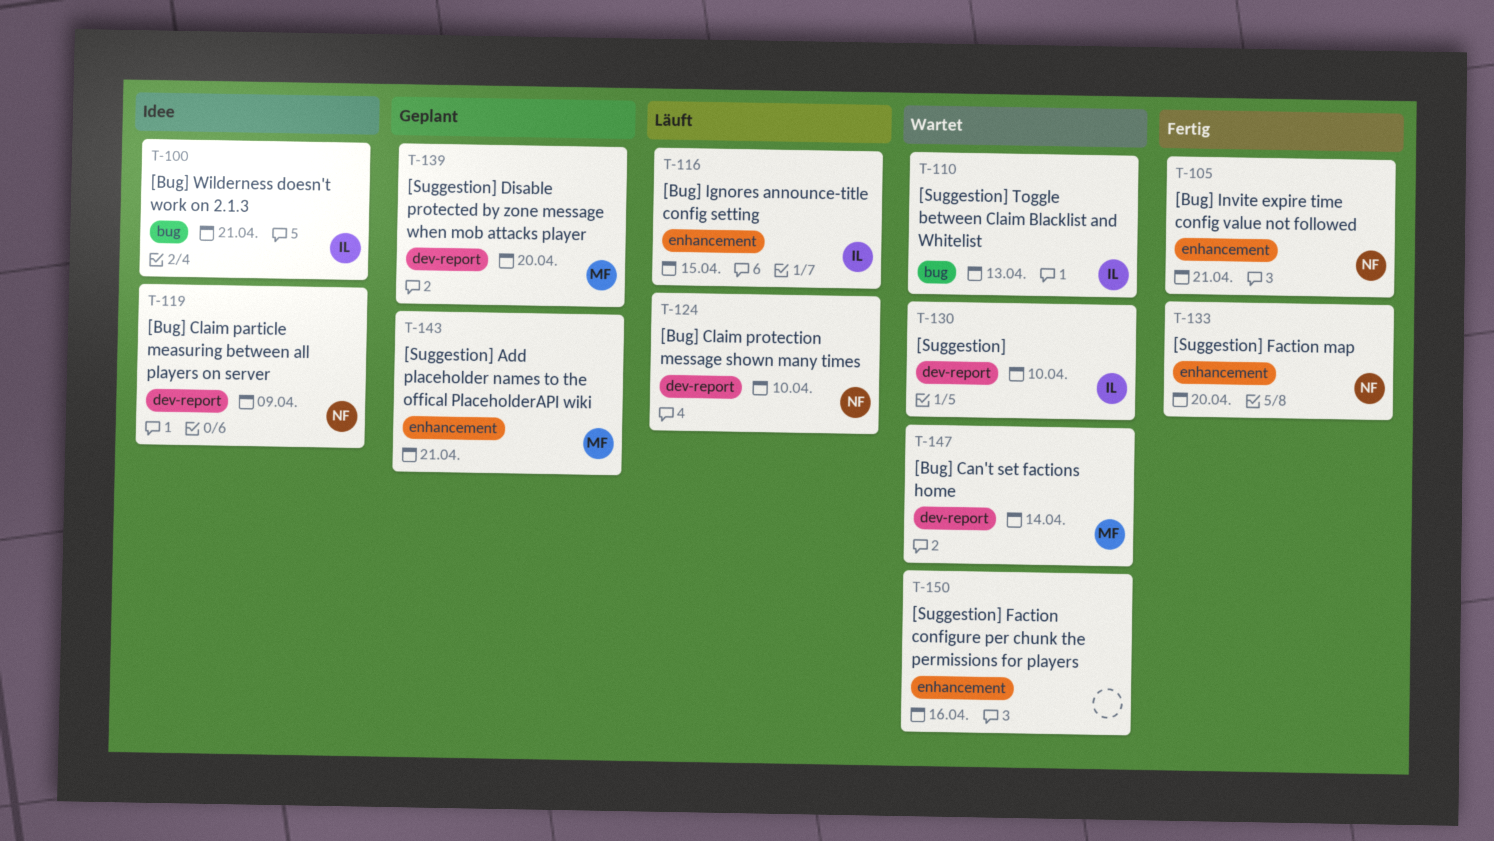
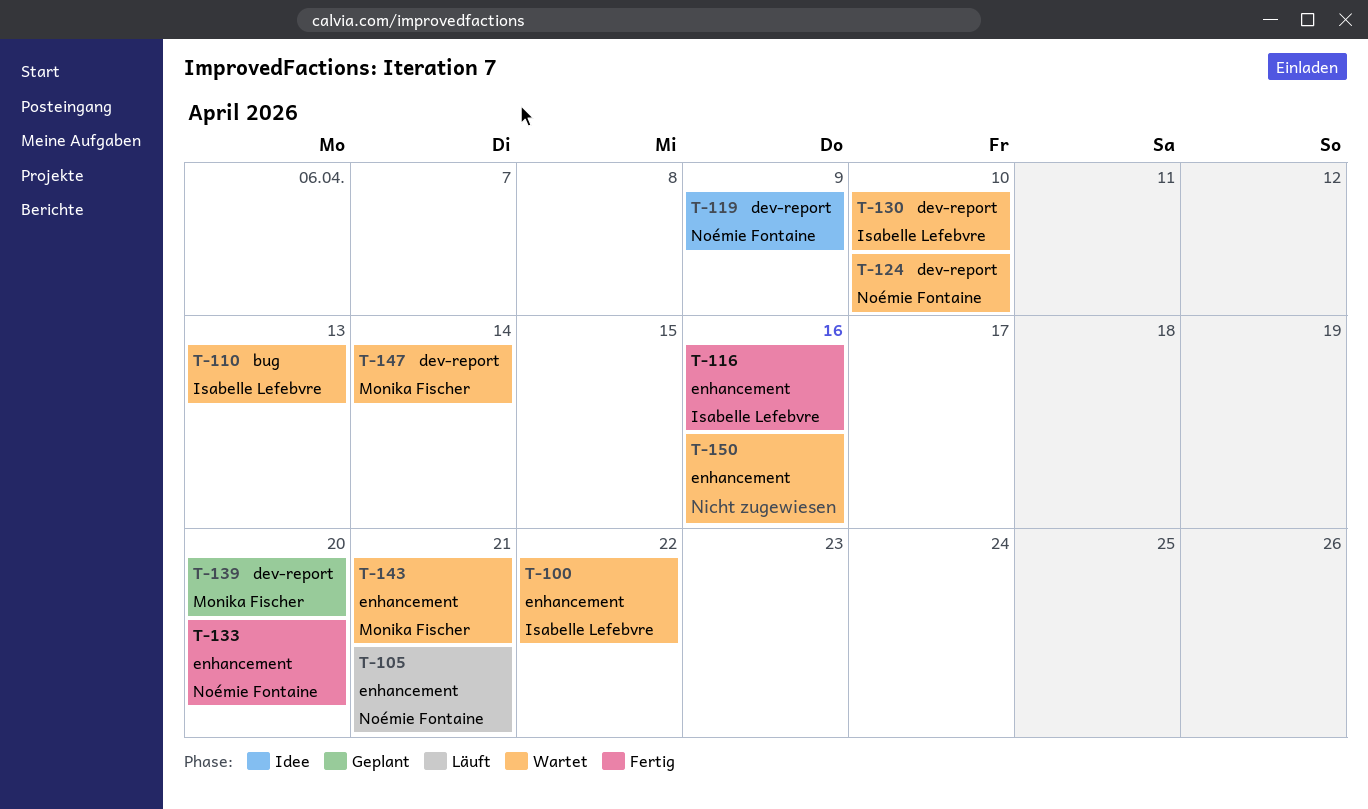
T-100, status: Idee -> Wartet
T-100, label: bug -> enhancement
T-100, due: Apr 21 -> Apr 22
T-105, status: Fertig -> Läuft
T-116, status: Läuft -> Fertig
T-116, due: Apr 15 -> Apr 16
T-124, status: Läuft -> Wartet
T-143, status: Geplant -> Wartet

